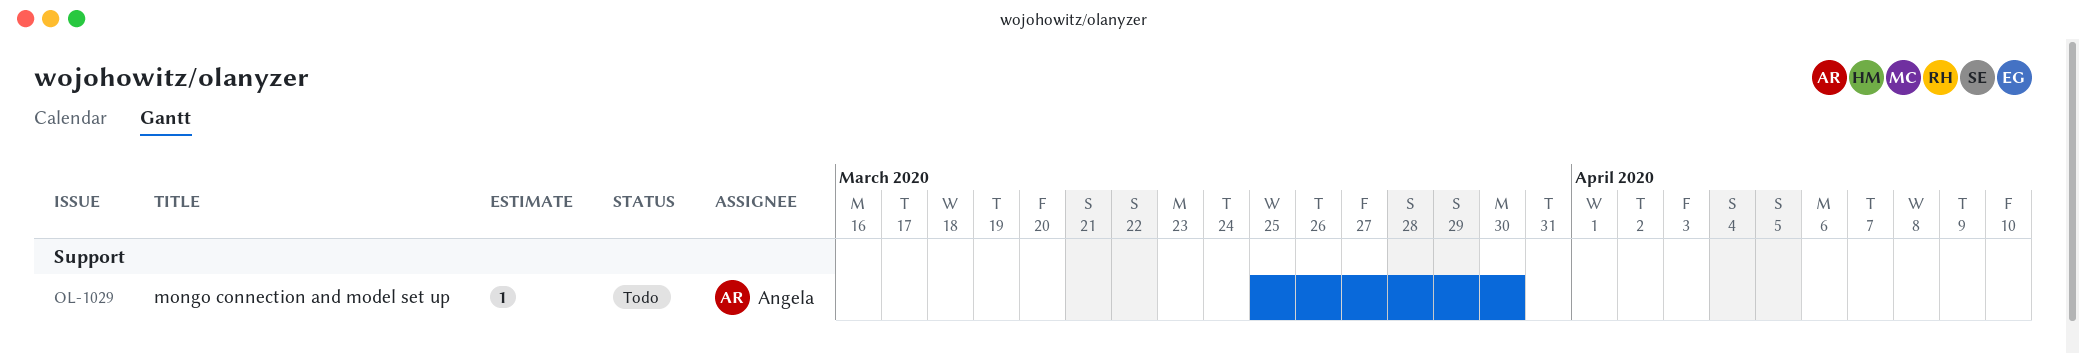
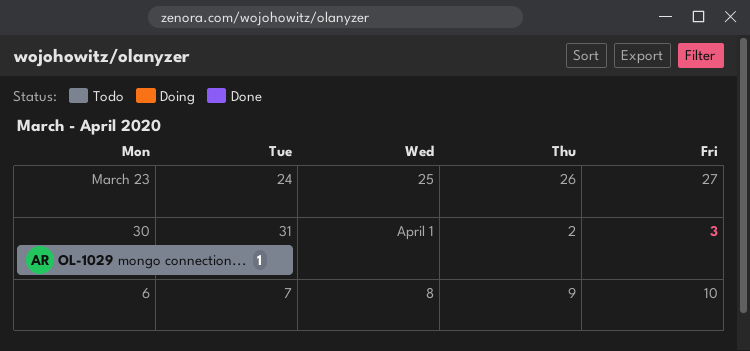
OL-1029, start: Mar 25 -> Mar 30
OL-1029, due: Mar 30 -> Mar 31

